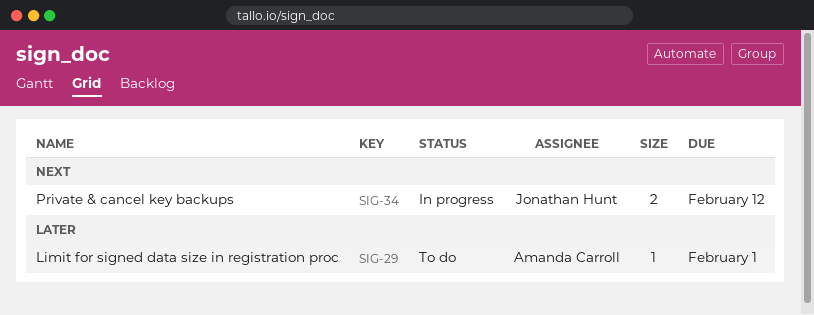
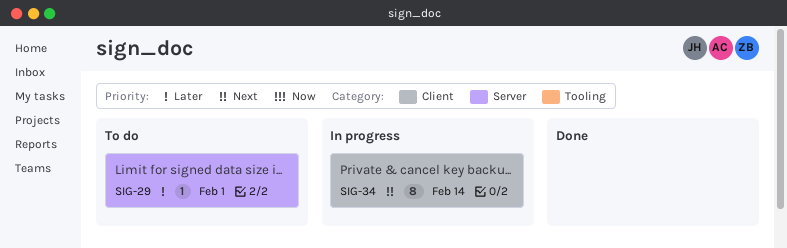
SIG-34, estimate: 2 -> 8
SIG-34, due: Feb 12 -> Feb 14

